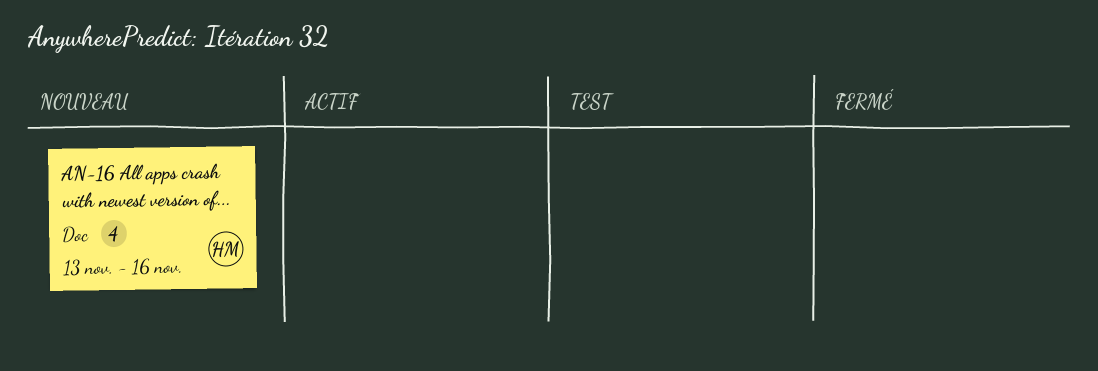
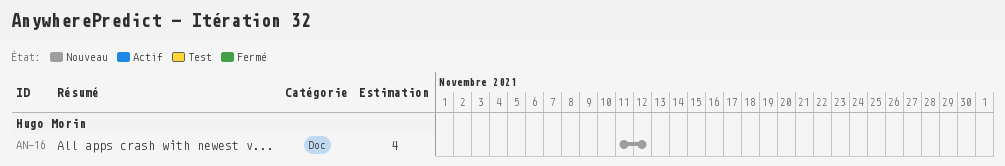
AN-16, start: Nov 13 -> Nov 11
AN-16, due: Nov 16 -> Nov 12

